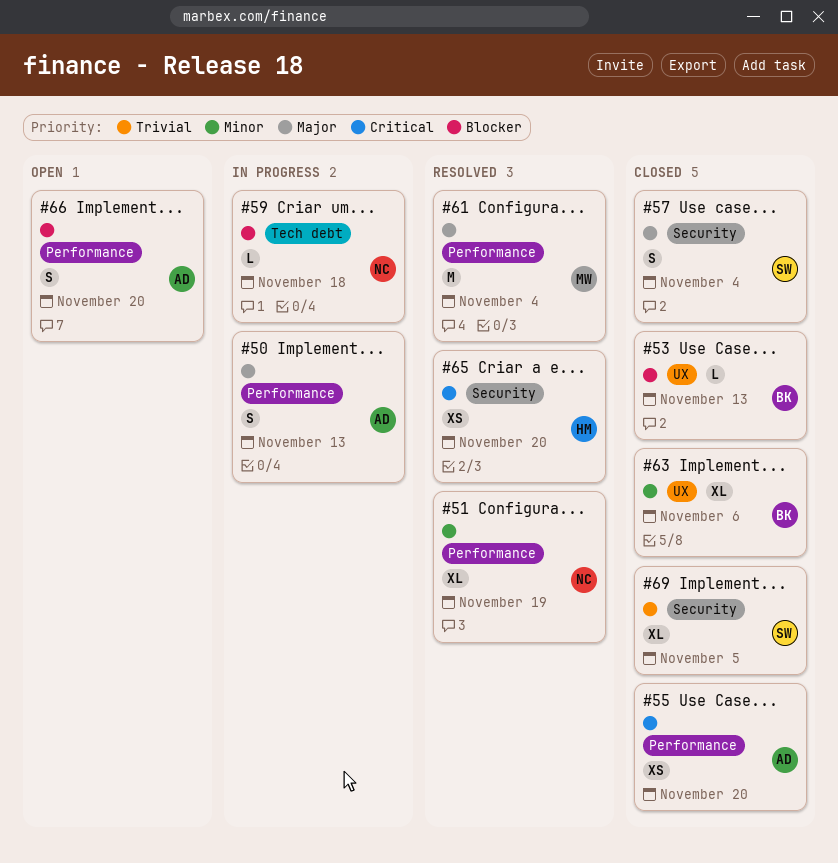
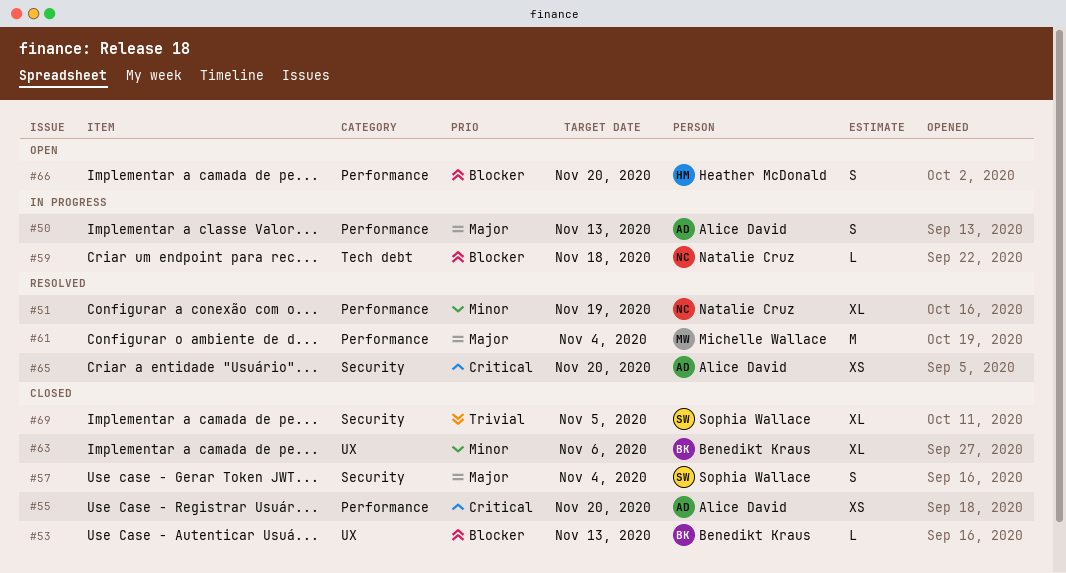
#65, owner: Heather McDonald -> Alice David
#66, owner: Alice David -> Heather McDonald

